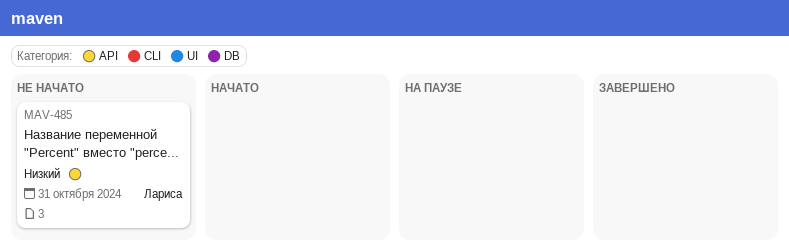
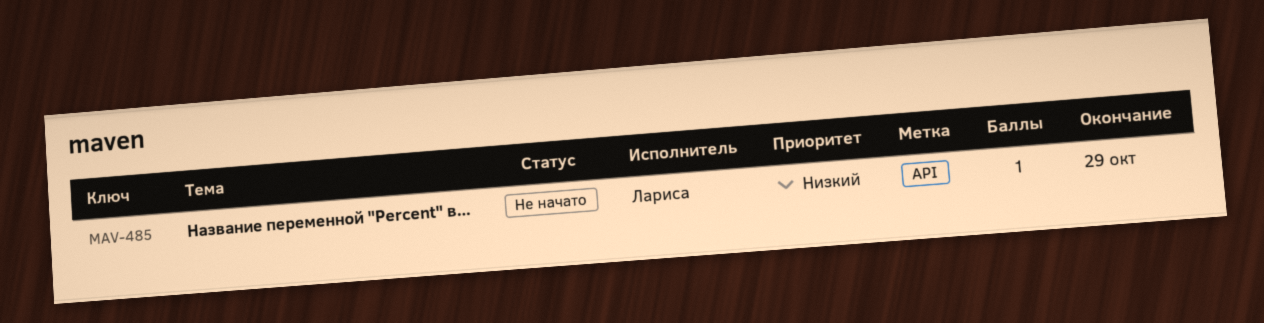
MAV-485, due: Oct 31 -> Oct 29

